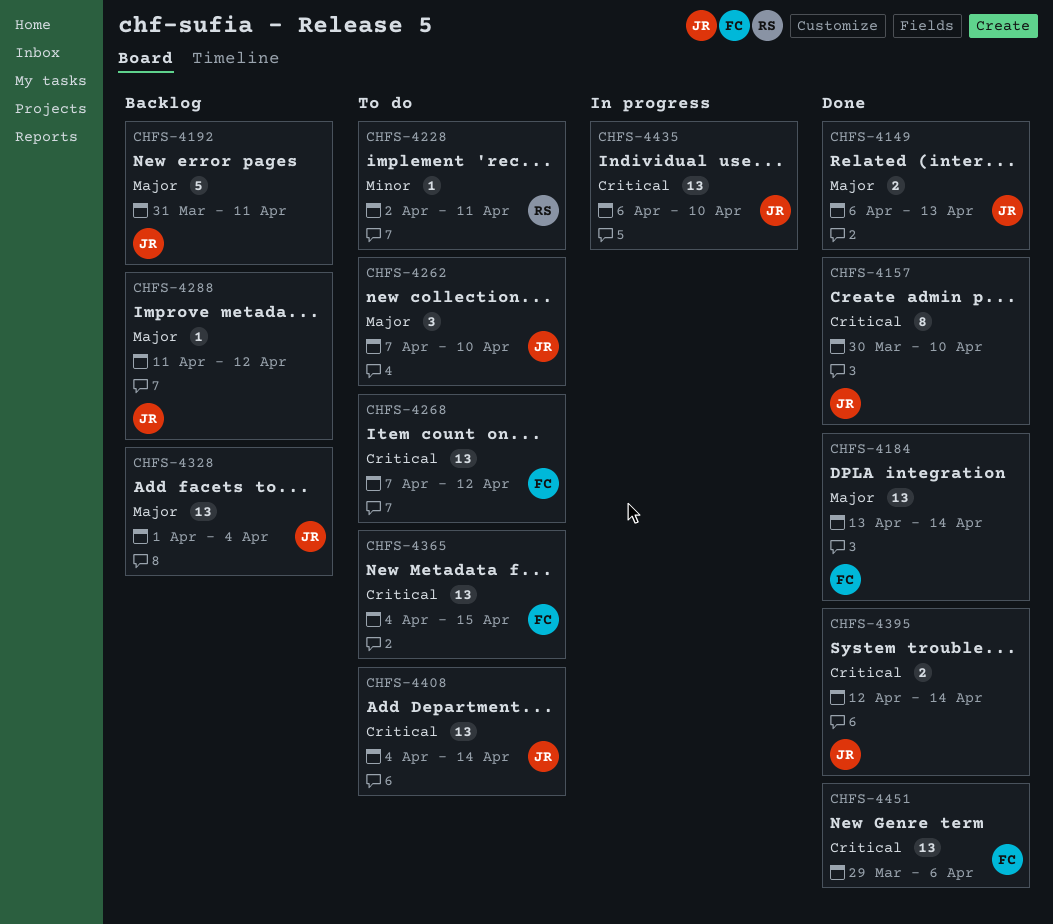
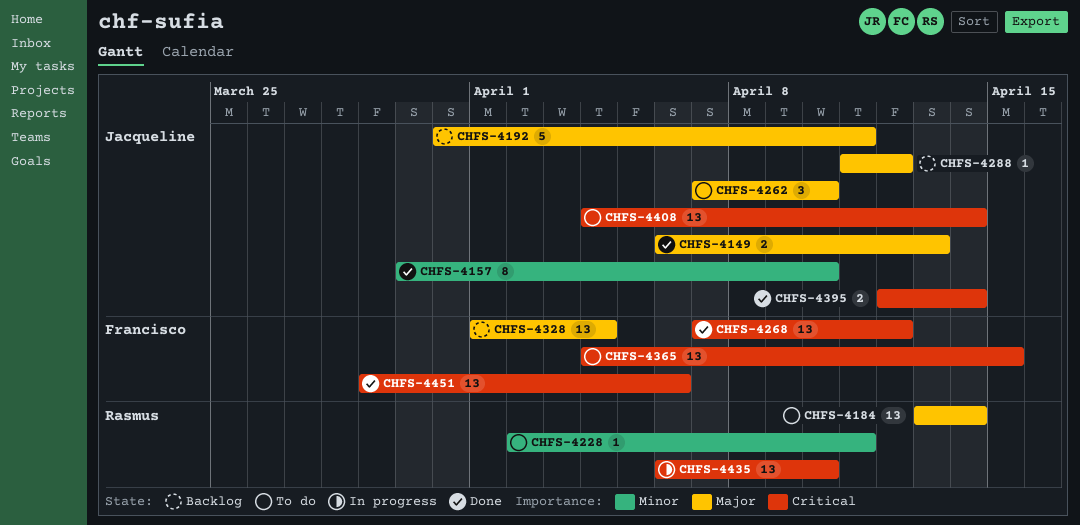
CHFS-4157, priority: Critical -> Minor
CHFS-4184, status: Done -> To do
CHFS-4184, owner: Francisco -> Rasmus
CHFS-4268, status: To do -> Done
CHFS-4328, owner: Jacqueline -> Francisco
CHFS-4435, owner: Jacqueline -> Rasmus

